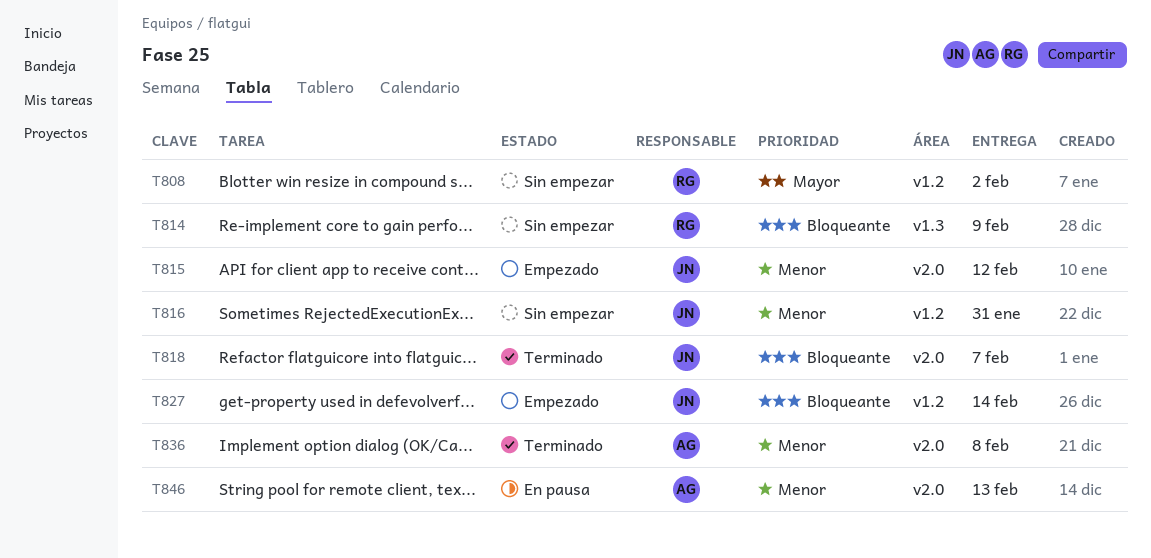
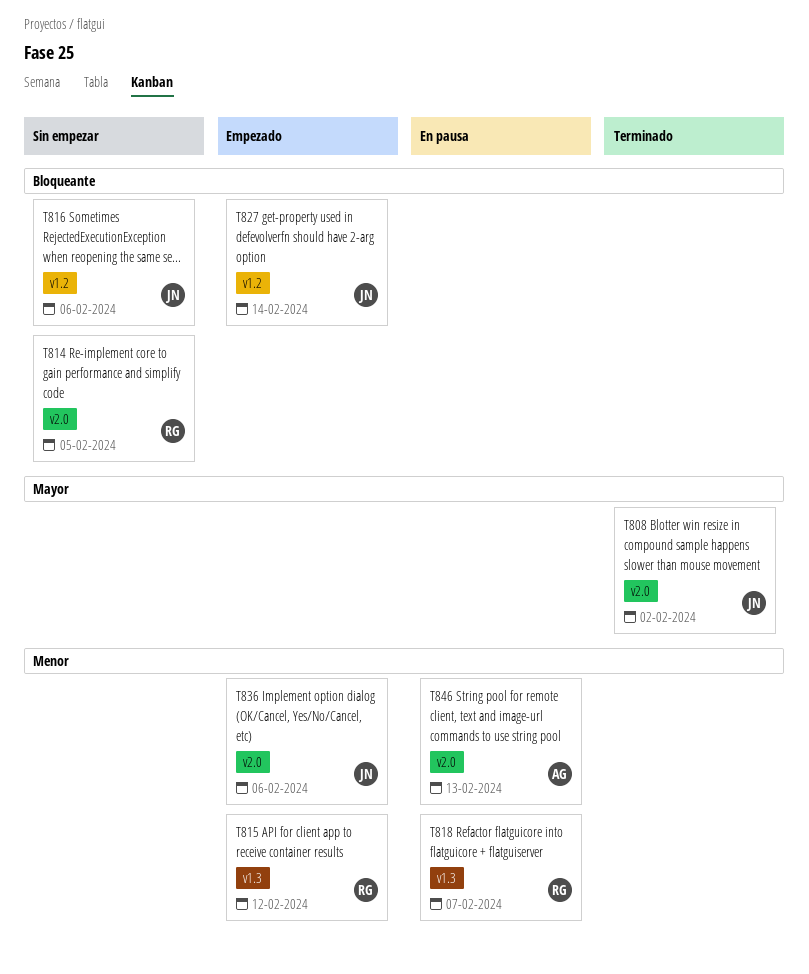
T808, status: Sin empezar -> Terminado
T808, owner: RG -> JN
T808, label: v1.2 -> v2.0
T814, label: v1.3 -> v2.0
T814, due: Feb 9 -> Feb 5
T815, owner: JN -> RG
T815, label: v2.0 -> v1.3
T816, priority: Menor -> Bloqueante
T816, due: Jan 31 -> Feb 6
T818, status: Terminado -> En pausa
T818, owner: JN -> RG
T818, priority: Bloqueante -> Menor
T818, label: v2.0 -> v1.3
T836, status: Terminado -> Empezado
T836, owner: AG -> JN
T836, due: Feb 8 -> Feb 6

